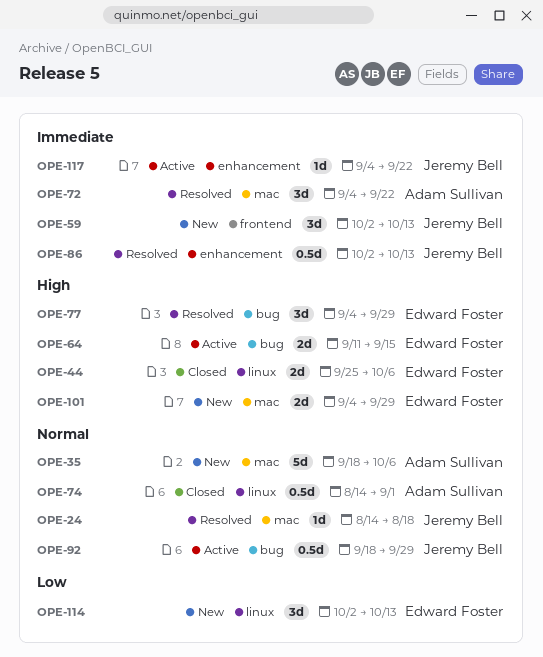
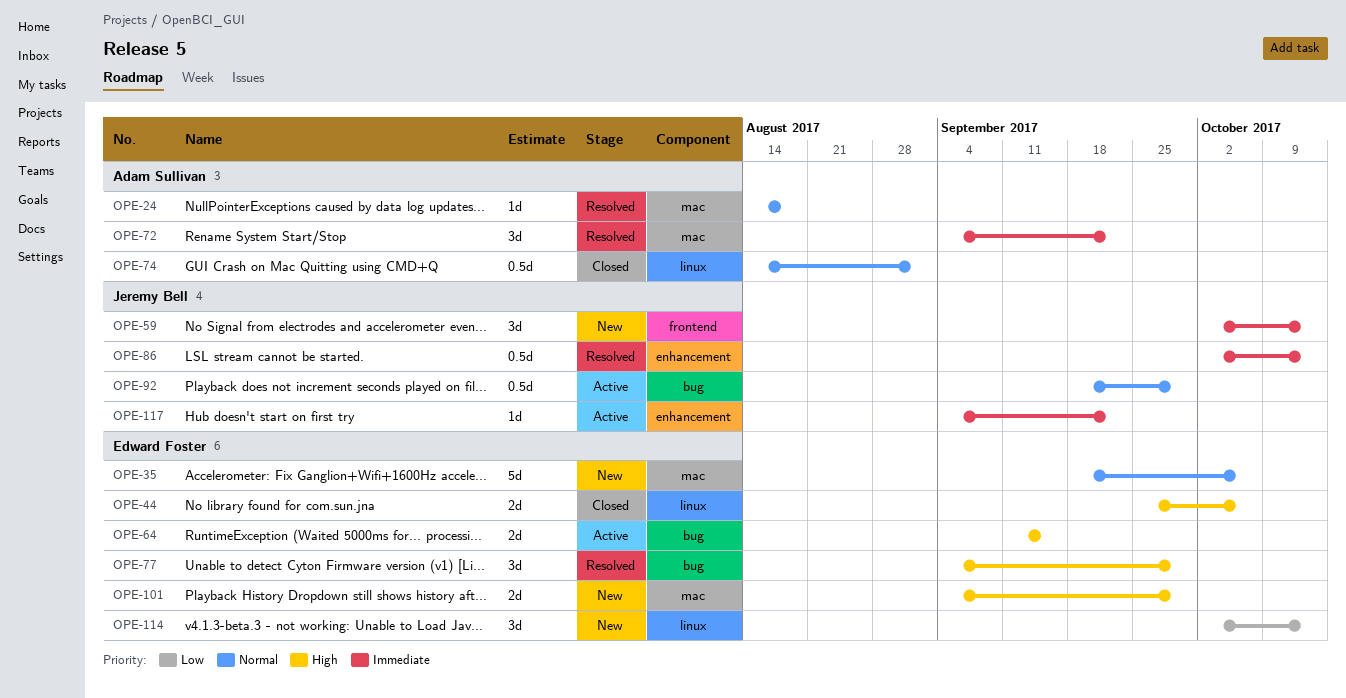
OPE-24, owner: Jeremy Bell -> Adam Sullivan
OPE-35, owner: Adam Sullivan -> Edward Foster

